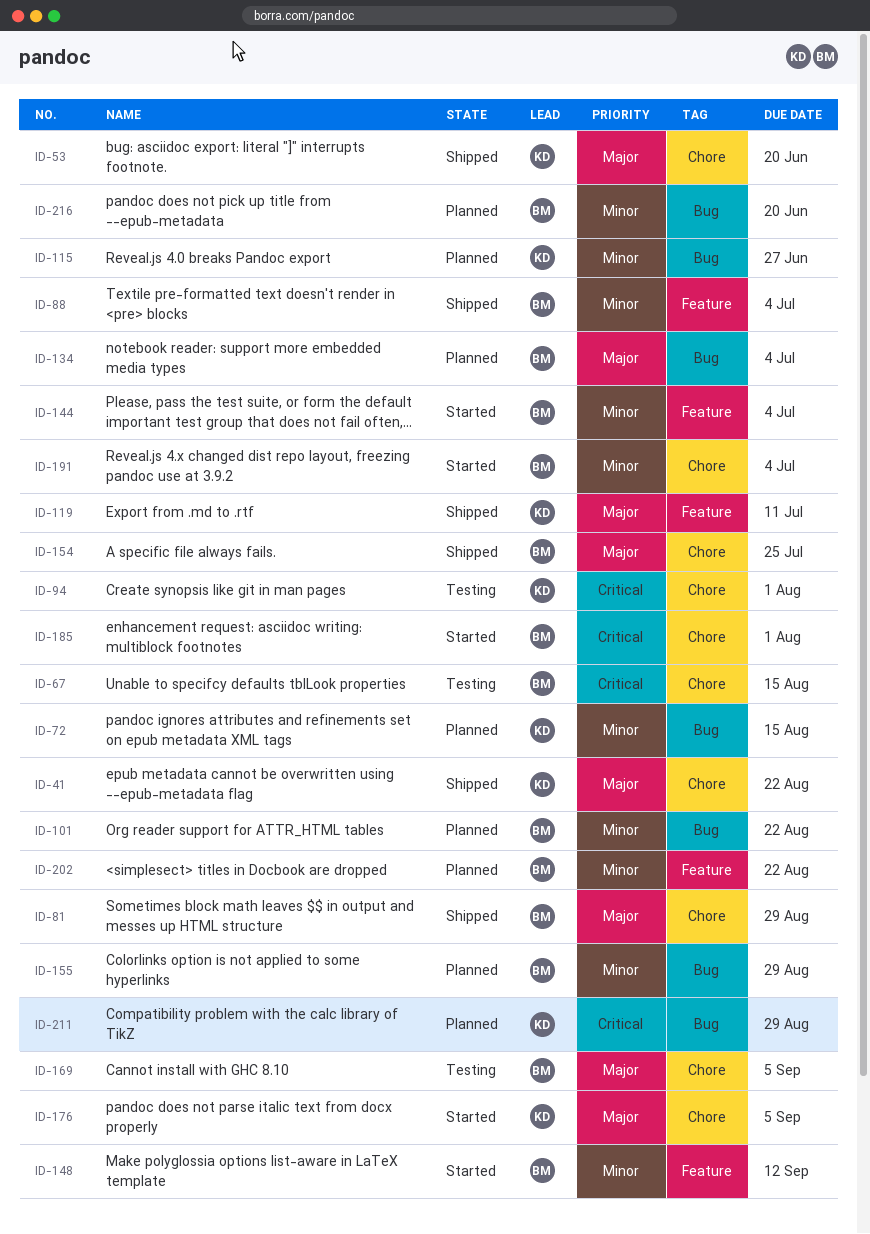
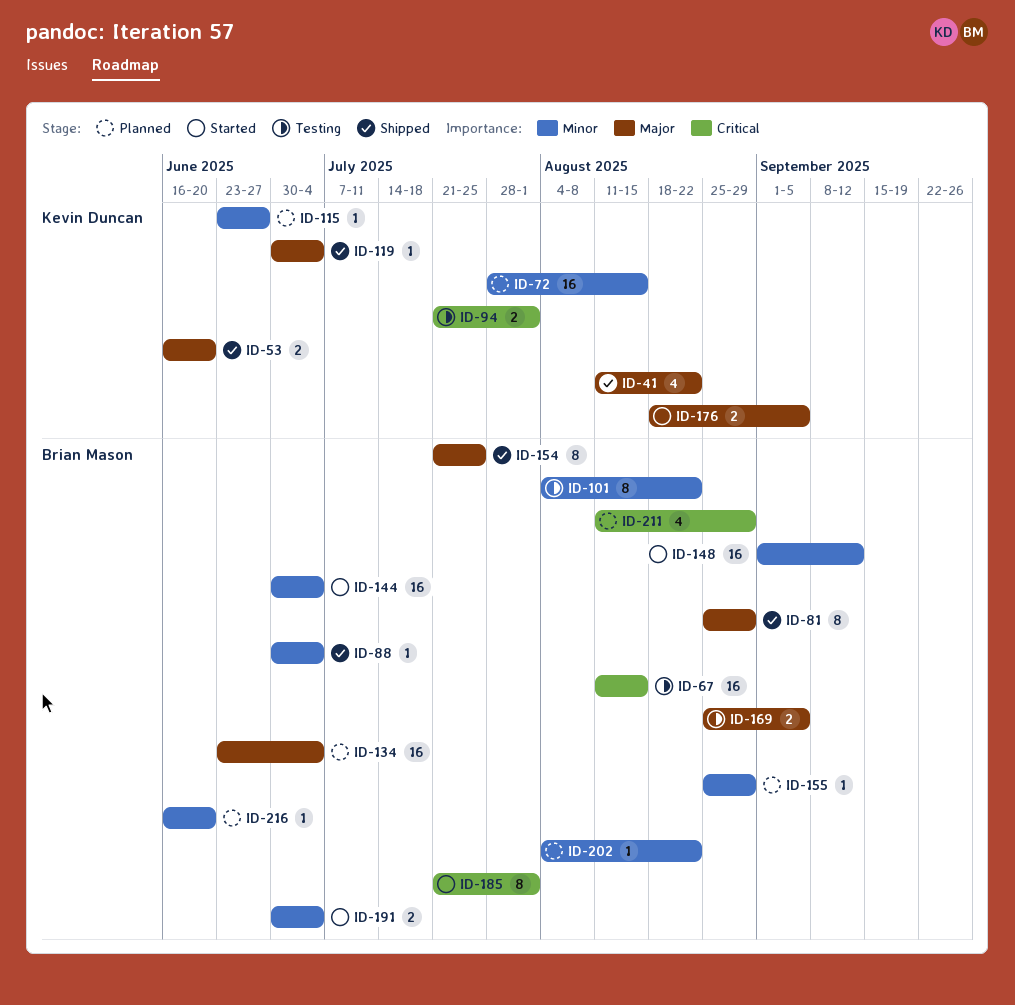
ID-101, status: Planned -> Testing
ID-119, due: Jul 11 -> Jul 4
ID-211, owner: Kevin Duncan -> Brian Mason

